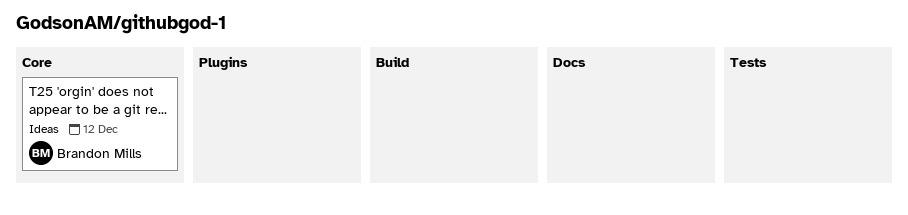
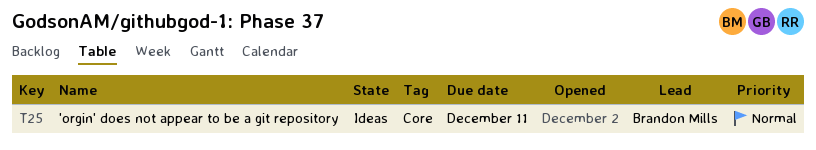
T25, due: Dec 12 -> Dec 11

